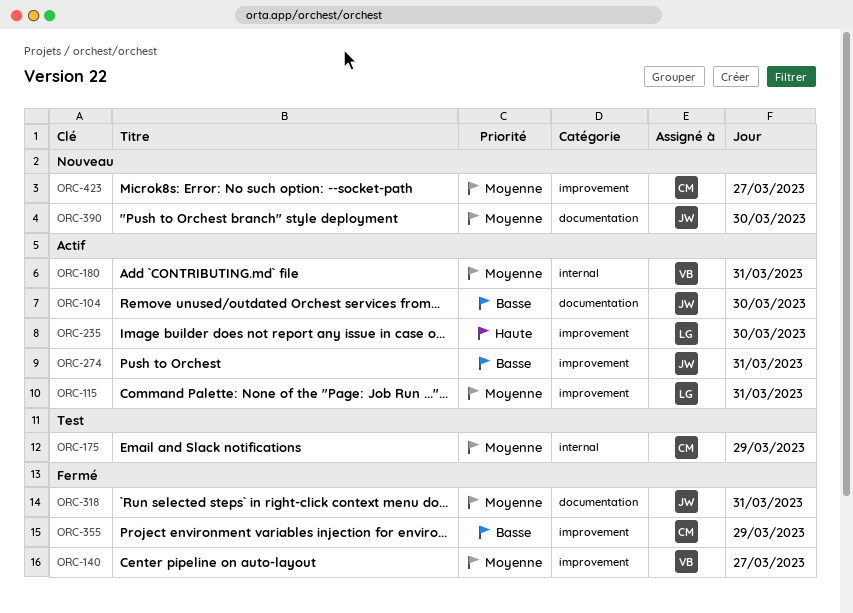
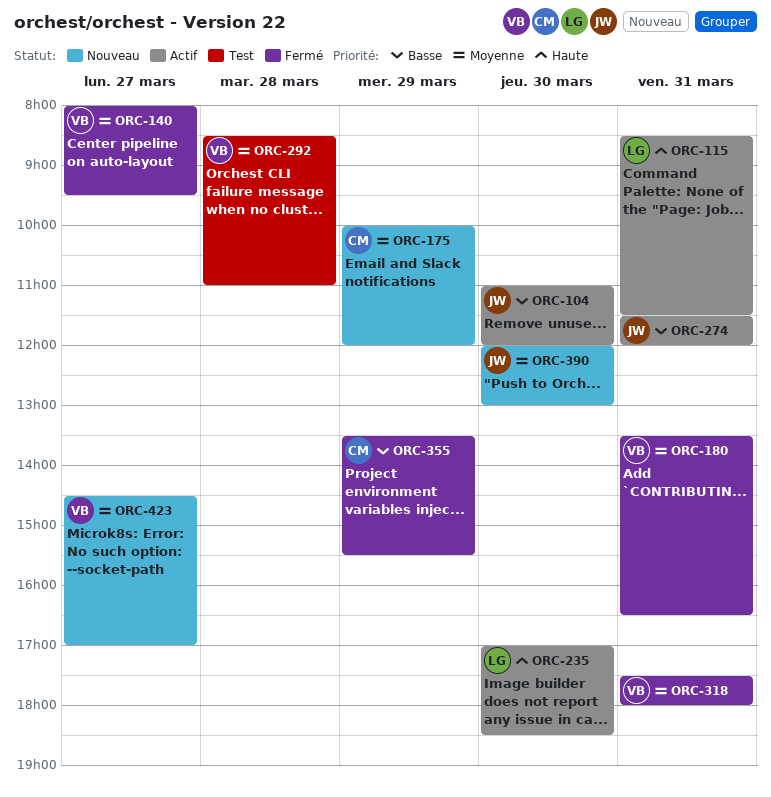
ORC-115, priority: Moyenne -> Haute
ORC-175, status: Test -> Nouveau
ORC-180, status: Actif -> Fermé
ORC-292: none -> present
ORC-318, owner: JW -> VB
ORC-423, owner: CM -> VB

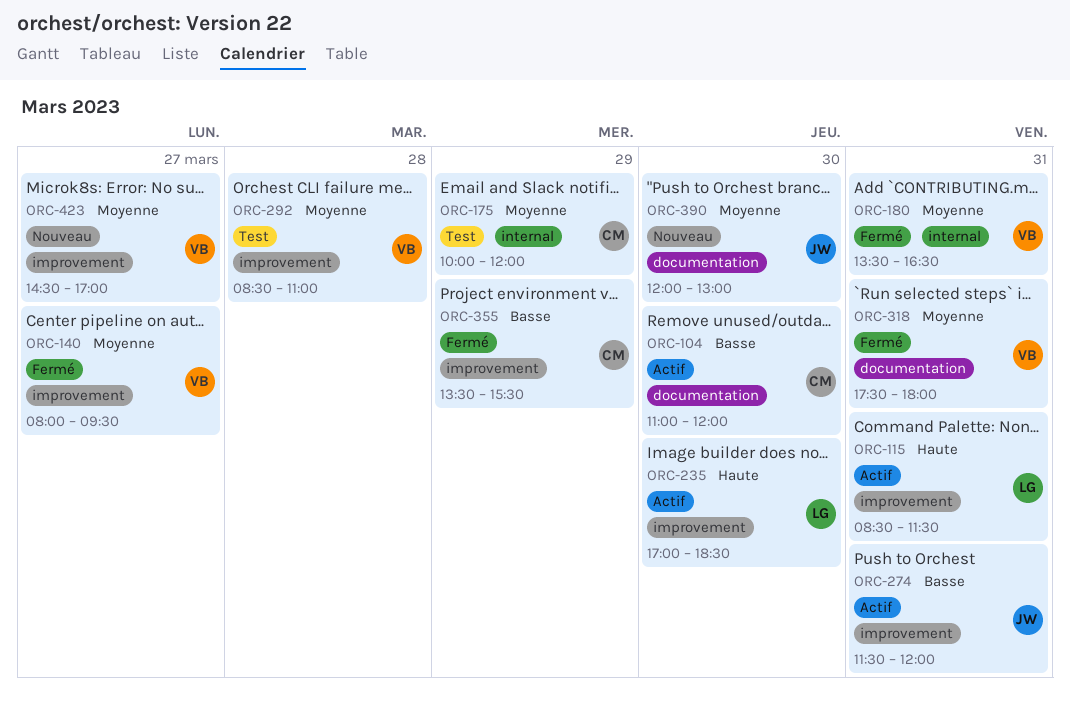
ORC-104, owner: JW -> CM
ORC-175, status: Nouveau -> Test

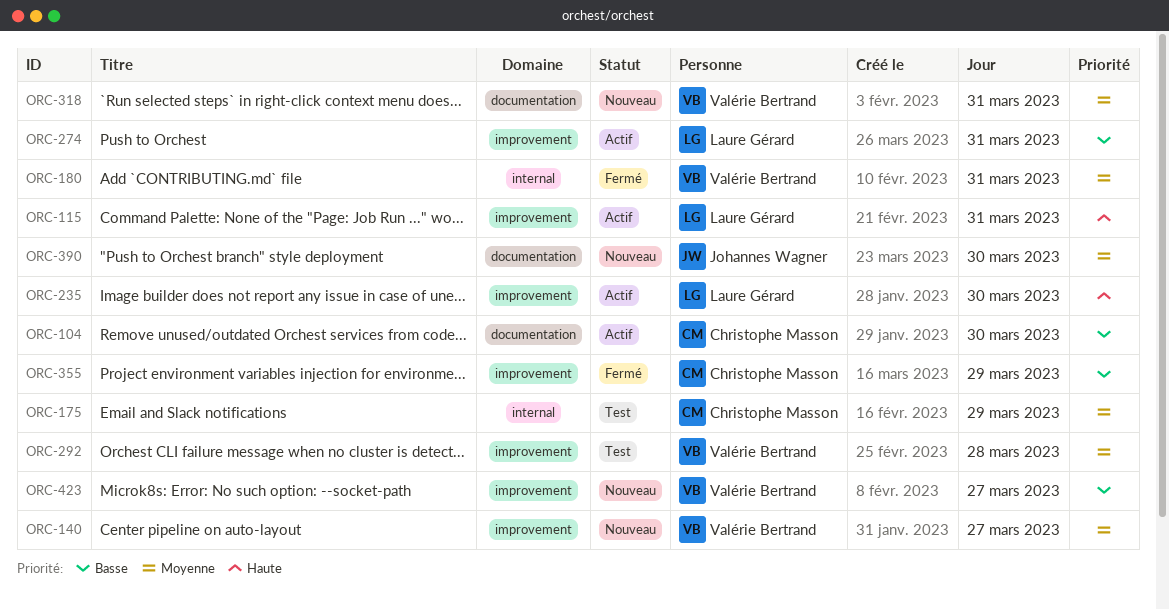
ORC-140, status: Fermé -> Nouveau
ORC-274, owner: Johannes Wagner -> Laure Gérard
ORC-318, status: Fermé -> Nouveau
ORC-423, priority: Moyenne -> Basse

